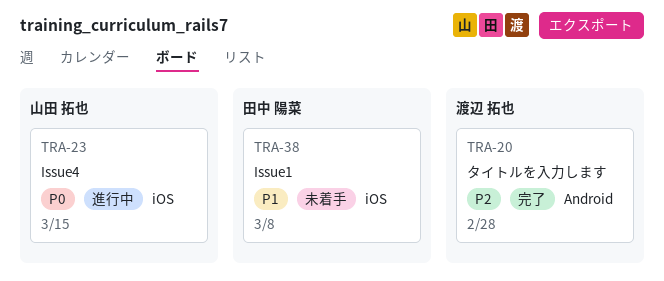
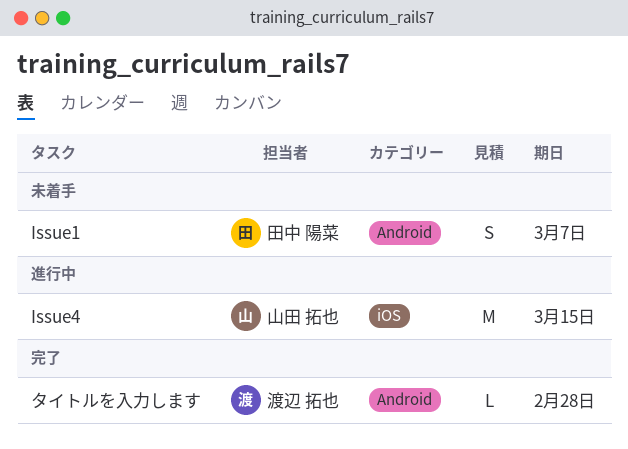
Issue1, label: iOS -> Android
Issue1, due: Mar 8 -> Mar 7

